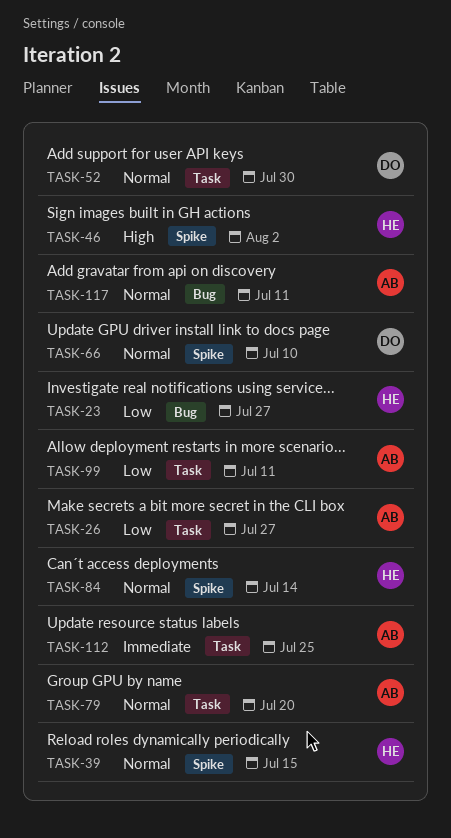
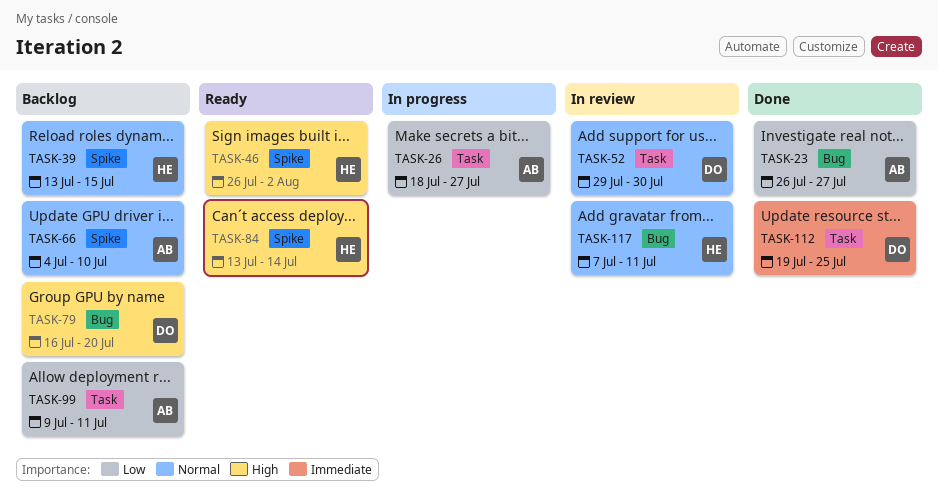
TASK-23, owner: HE -> AB
TASK-66, owner: DO -> AB
TASK-79, owner: AB -> DO
TASK-79, priority: Normal -> High
TASK-79, label: Task -> Bug
TASK-84, priority: Normal -> High
TASK-112, owner: AB -> DO
TASK-117, owner: AB -> HE

